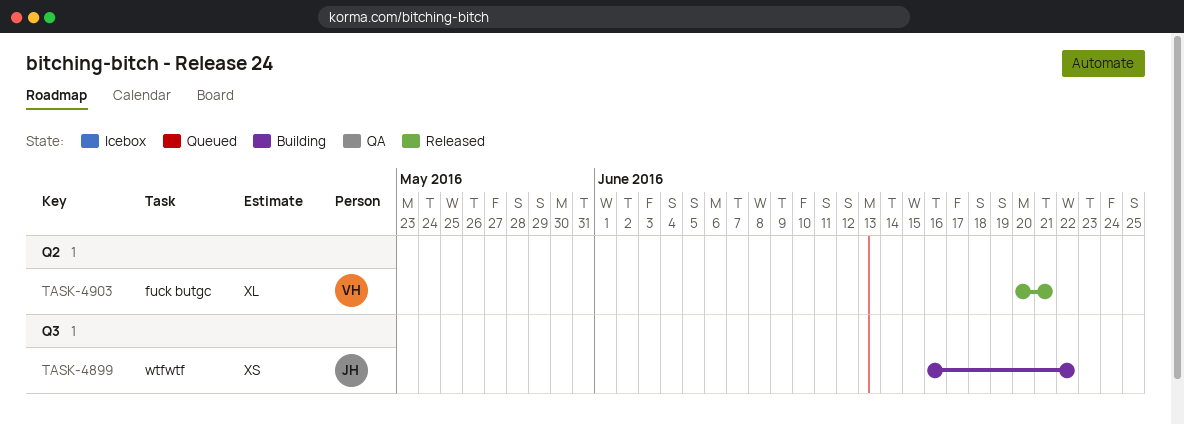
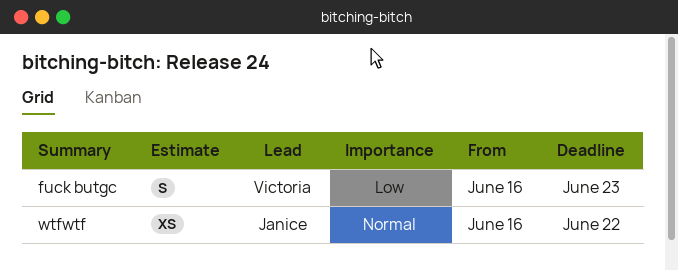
fuck butgc, estimate: XL -> S
fuck butgc, start: Jun 20 -> Jun 16
fuck butgc, due: Jun 21 -> Jun 23

